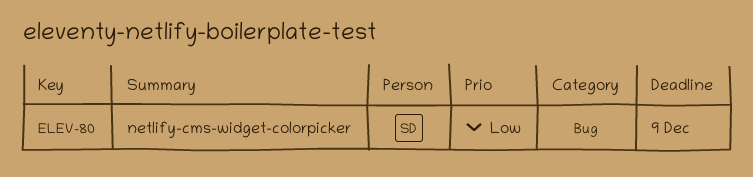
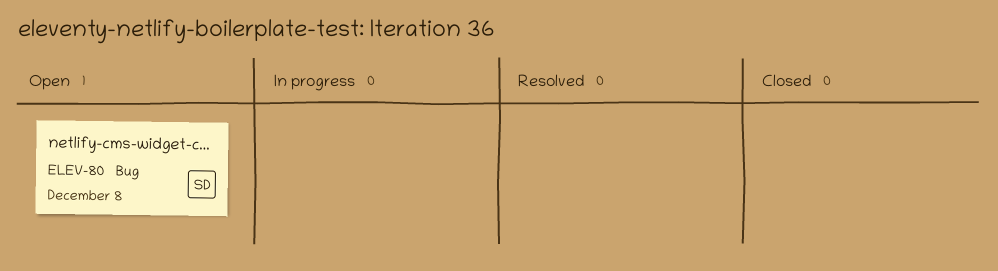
ELEV-80, due: Dec 9 -> Dec 8

